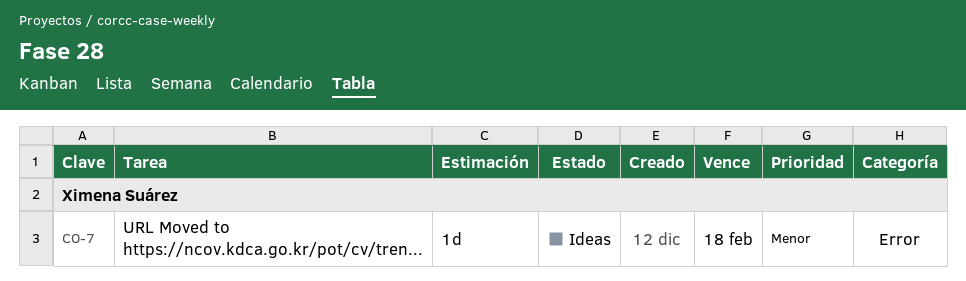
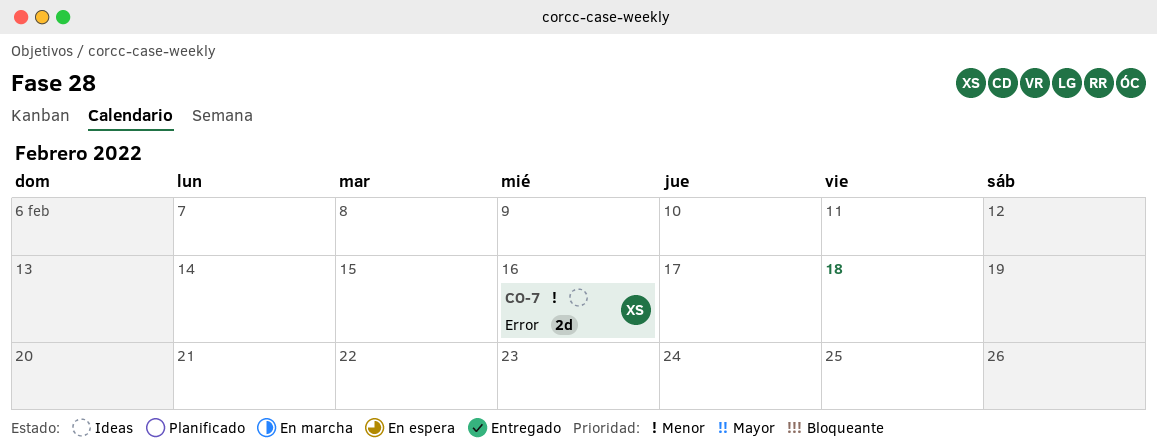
CO-7, estimate: 1d -> 2d
CO-7, due: Feb 18 -> Feb 16

